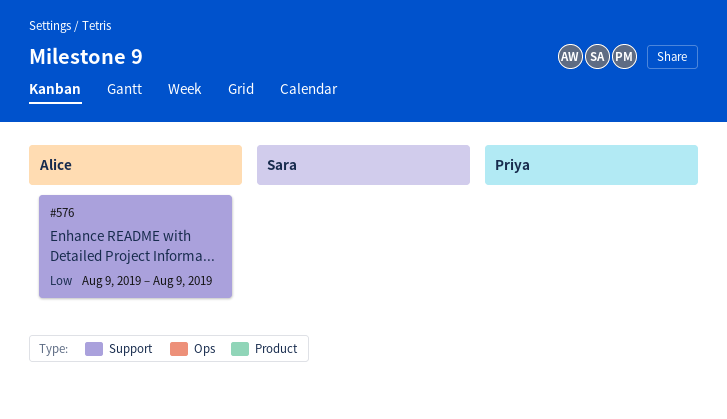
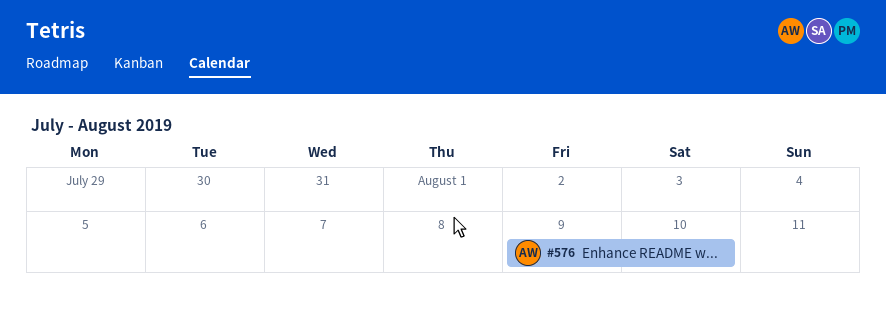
#576, due: Aug 9 -> Aug 10

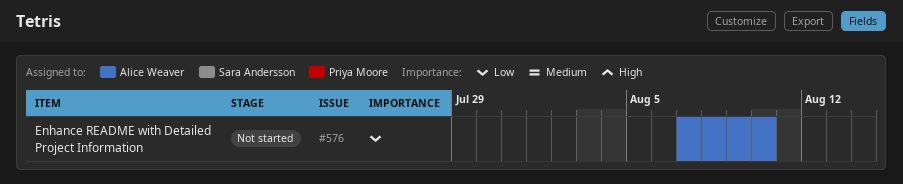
#576, start: Aug 9 -> Aug 7

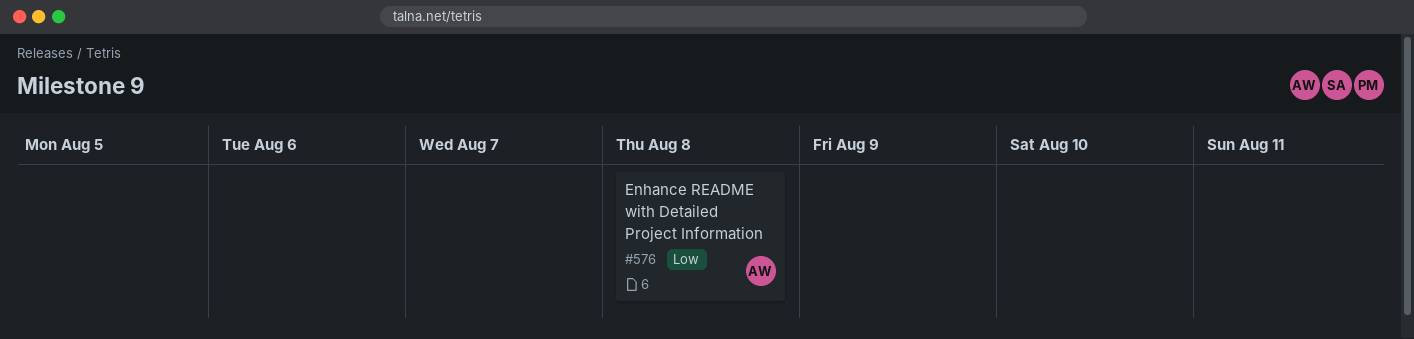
#576, due: Aug 10 -> Aug 8

